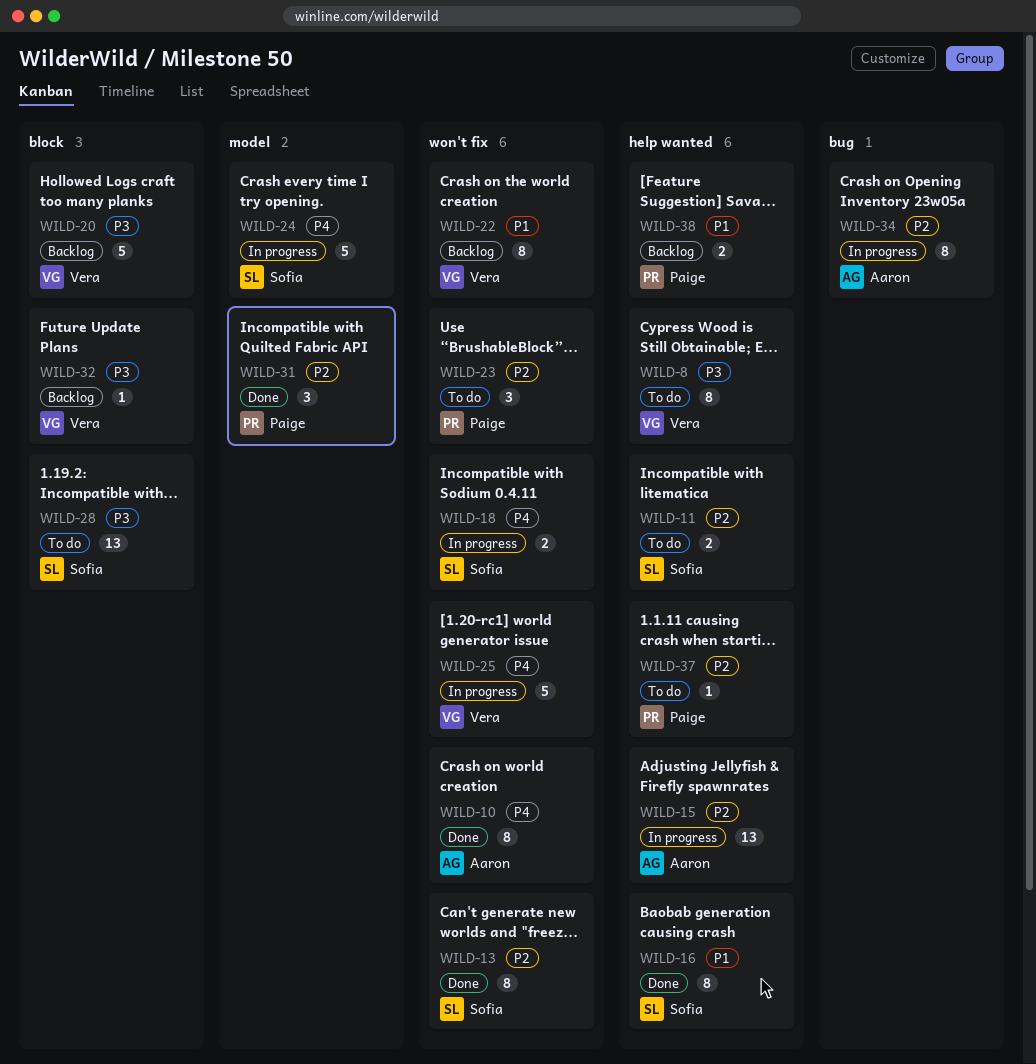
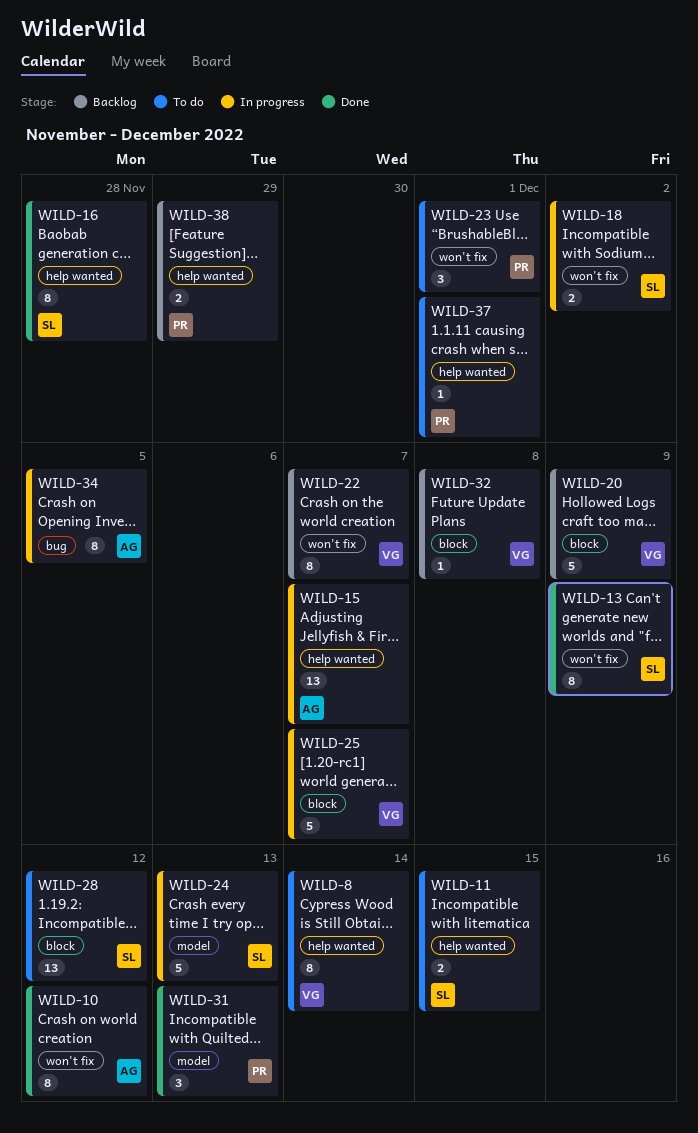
WILD-25, label: won't fix -> block

